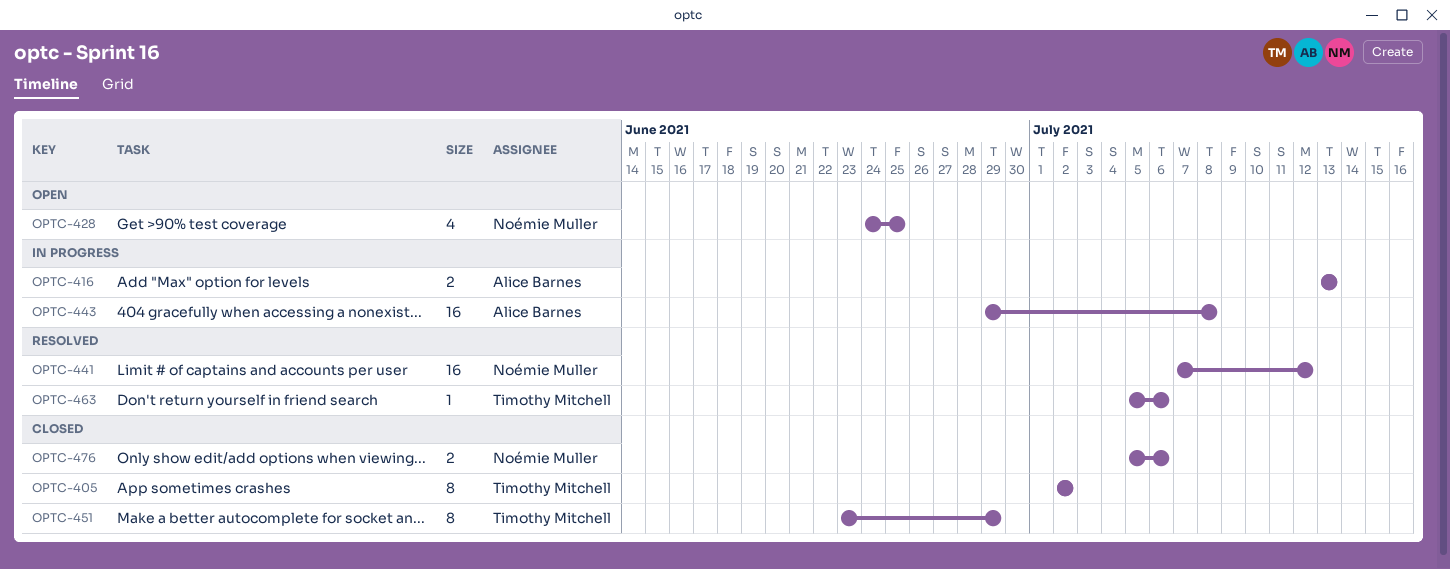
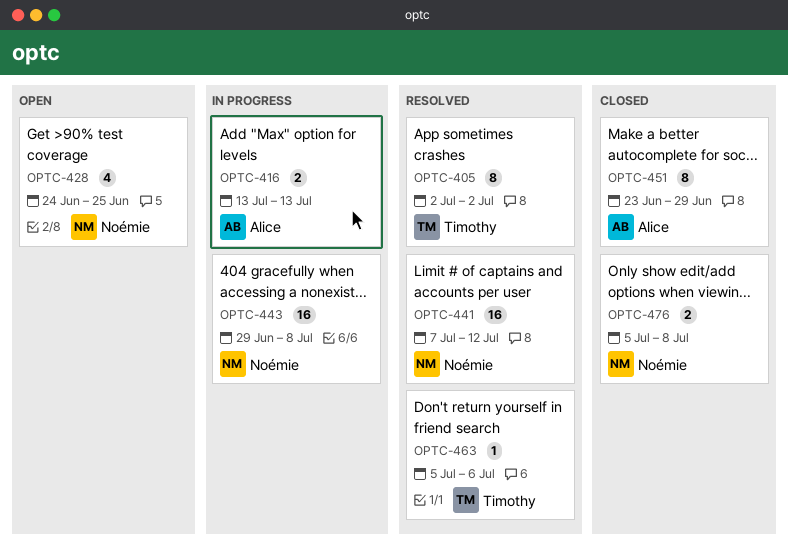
OPTC-405, status: Closed -> Resolved
OPTC-443, owner: Alice Barnes -> Noémie Muller
OPTC-451, owner: Timothy Mitchell -> Alice Barnes
OPTC-476, due: Jul 6 -> Jul 8

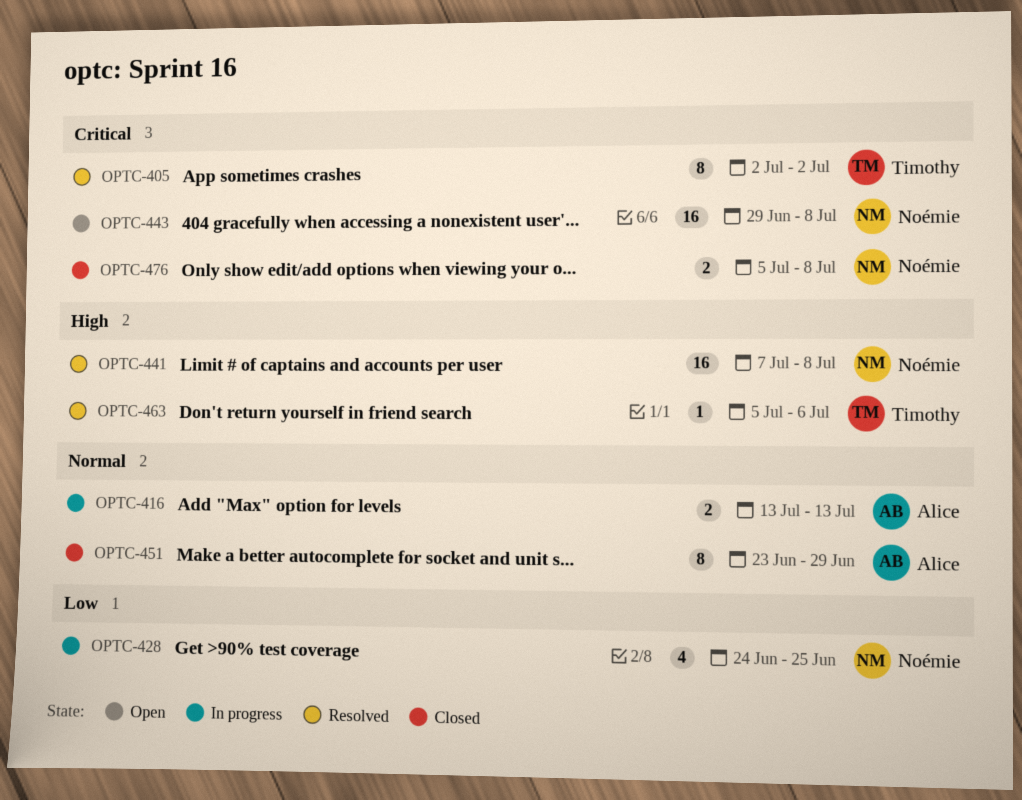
OPTC-428, status: Open -> In progress
OPTC-441, due: Jul 12 -> Jul 8
OPTC-443, status: In progress -> Open

